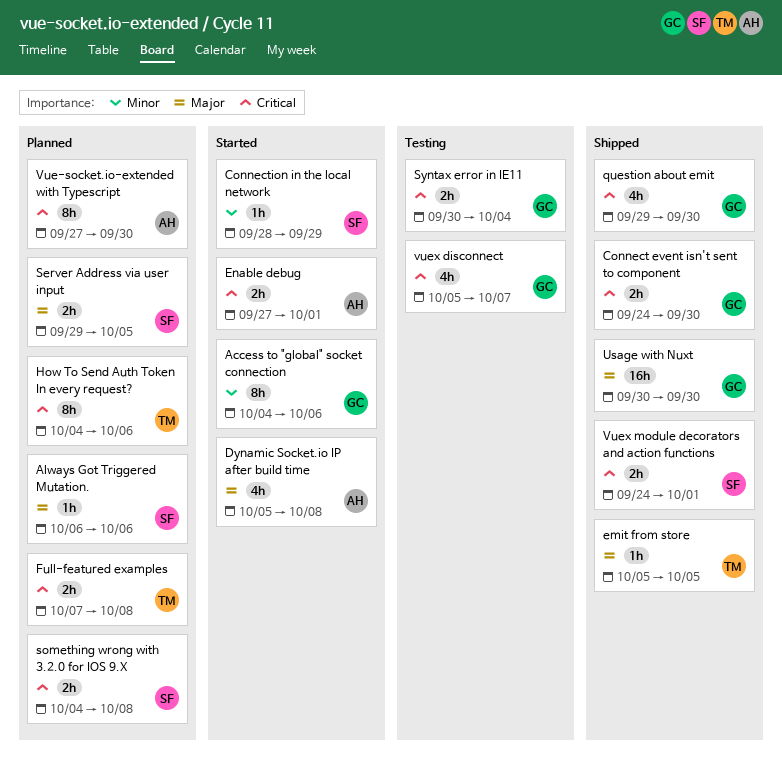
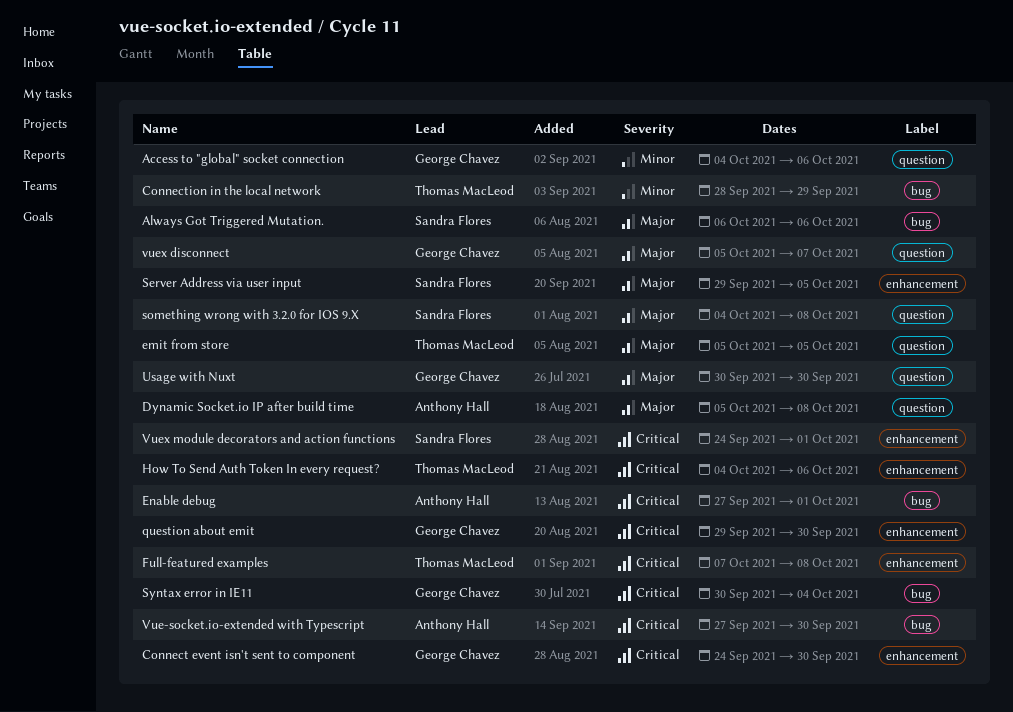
Connection in the local network, owner: Sandra Flores -> Thomas MacLeod
something wrong with 3.2.0 for IOS 9.X, priority: Critical -> Major
vuex disconnect, priority: Critical -> Major

